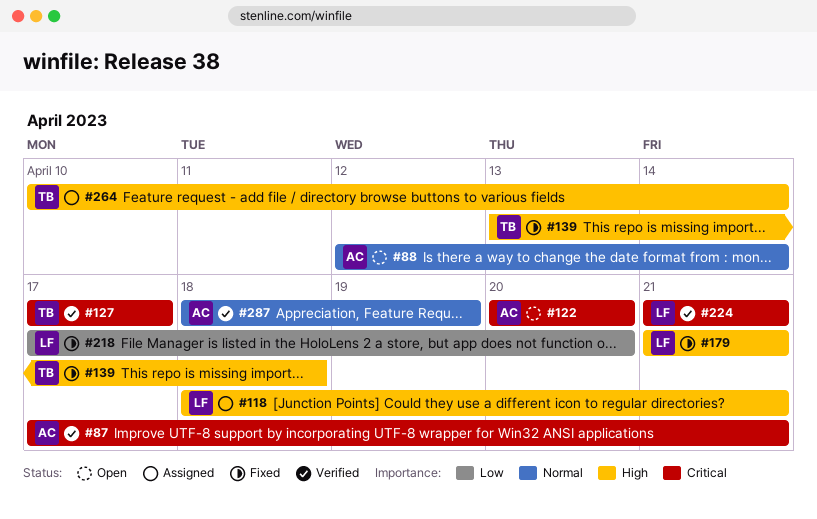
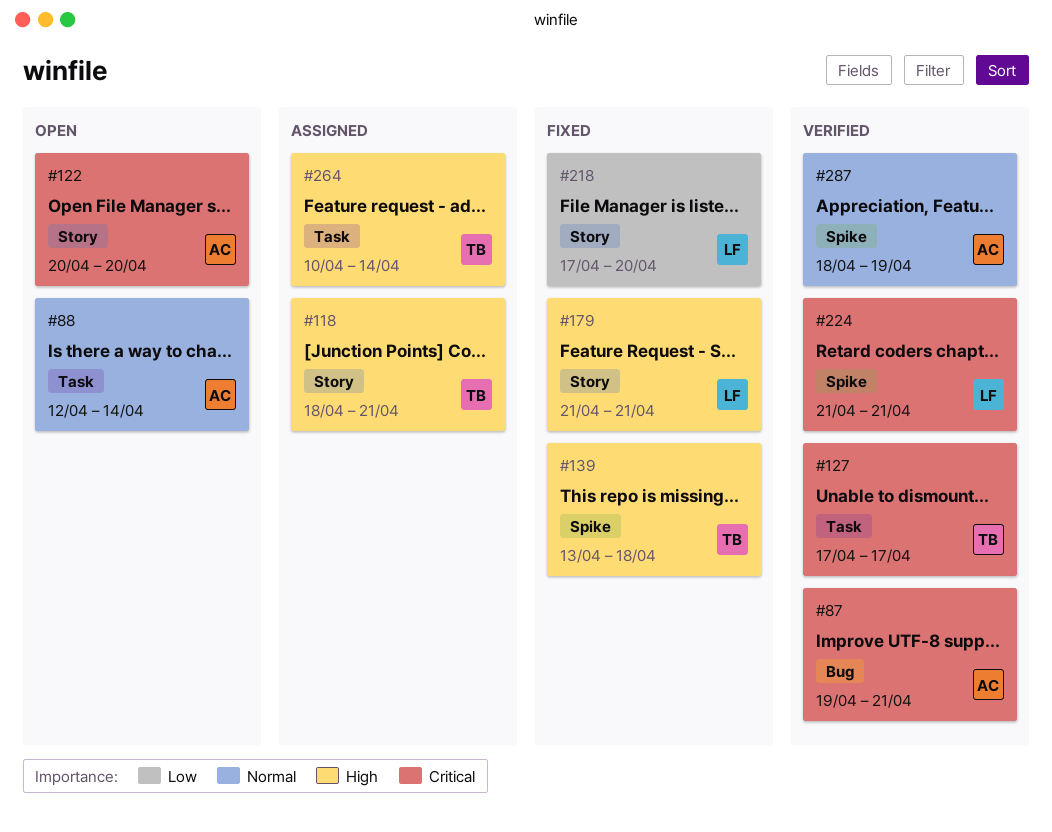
#87, start: Apr 17 -> Apr 19
#118, owner: LF -> TB

